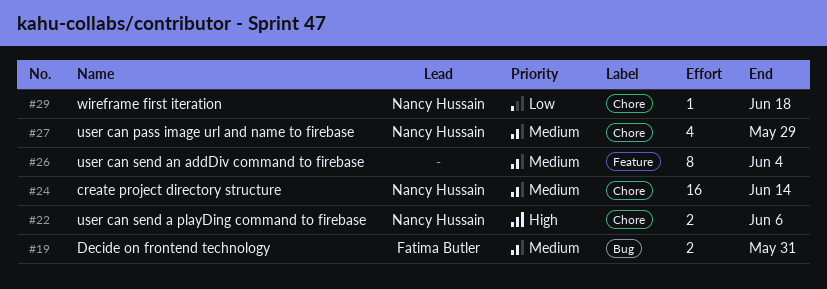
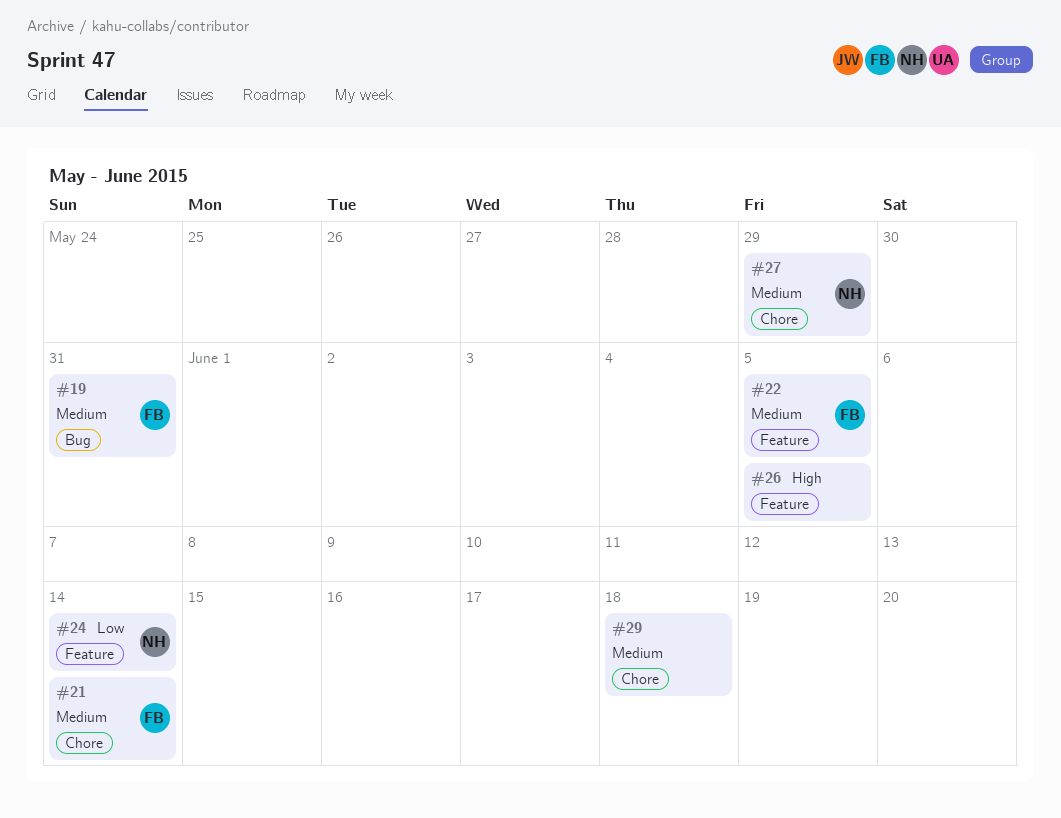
#21: none -> present
#22, owner: Nancy Hussain -> Fatima Butler
#22, priority: High -> Medium
#22, label: Chore -> Feature
#22, due: Jun 6 -> Jun 5
#24, priority: Medium -> Low
#24, label: Chore -> Feature
#26, priority: Medium -> High
#26, due: Jun 4 -> Jun 5
#29, owner: Nancy Hussain -> none
#29, priority: Low -> Medium

